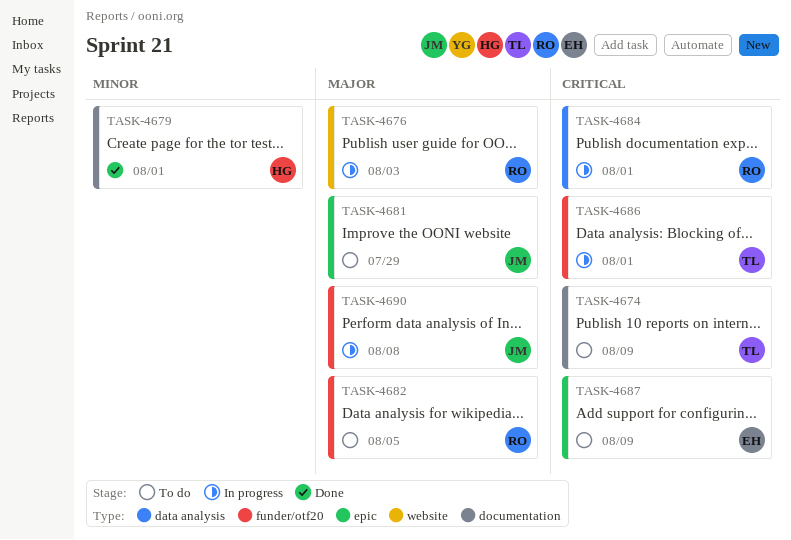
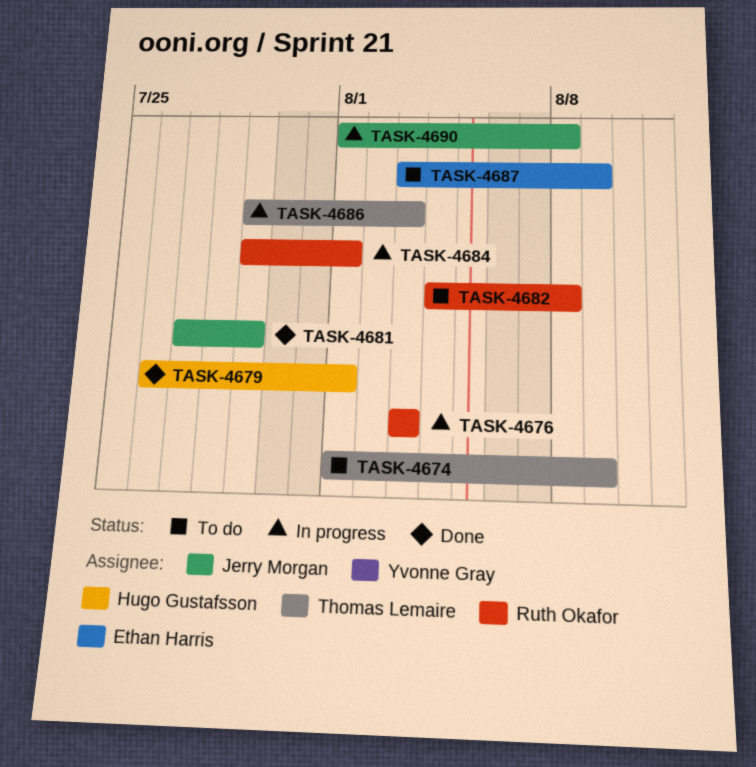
TASK-4681, status: To do -> Done
TASK-4682, due: Aug 5 -> Aug 8
TASK-4686, due: Aug 1 -> Aug 3

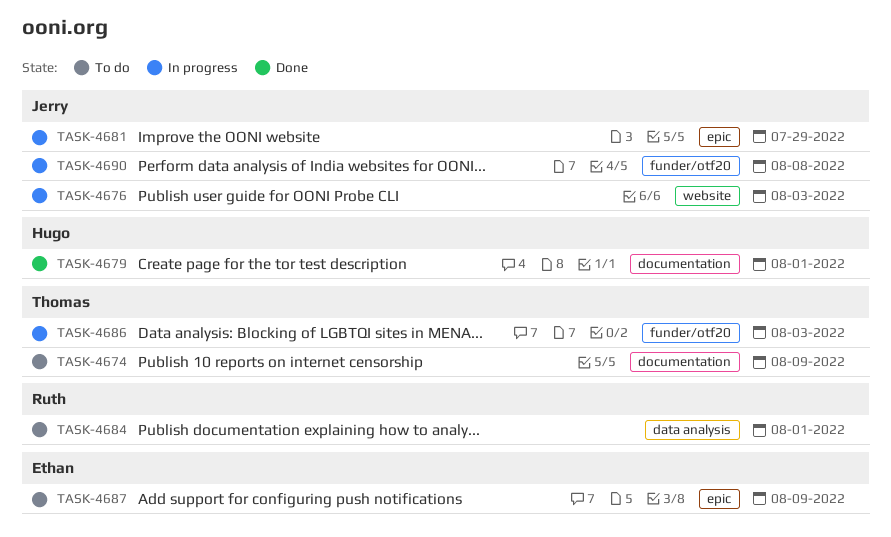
TASK-4676, owner: Ruth Okafor -> Jerry Morgan
TASK-4681, status: Done -> In progress
TASK-4682: present -> none
TASK-4684, status: In progress -> To do

